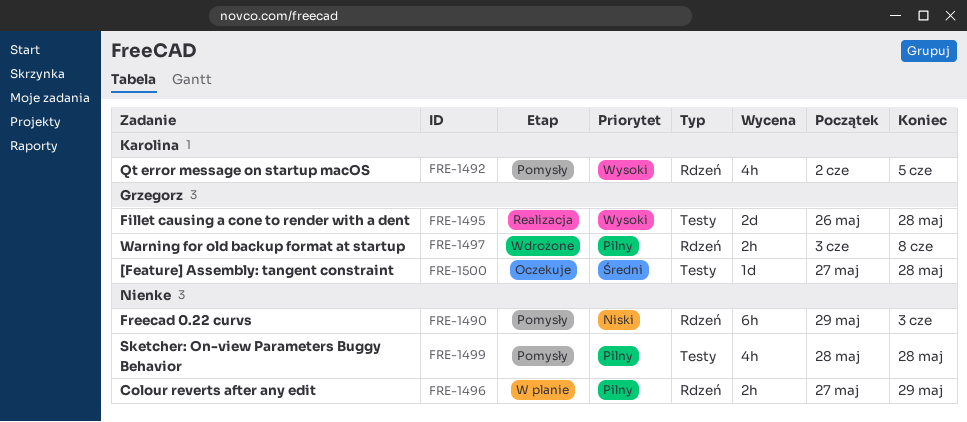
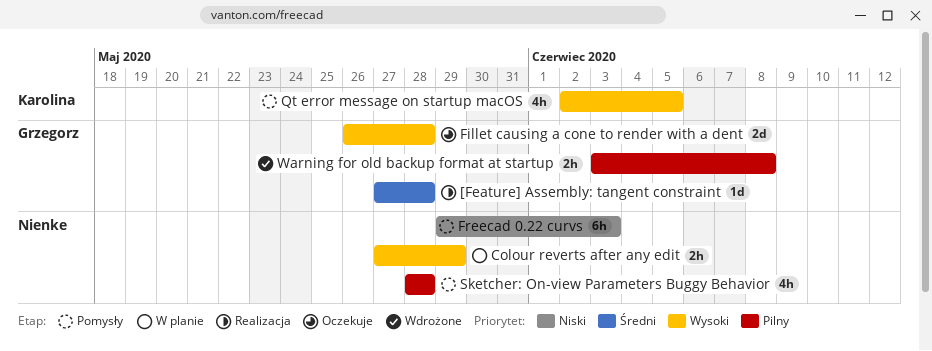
[Feature] Assembly: tangent constraint, status: Oczekuje -> Realizacja
Colour reverts after any edit, priority: Pilny -> Wysoki
Fillet causing a cone to render with a dent, status: Realizacja -> Oczekuje

